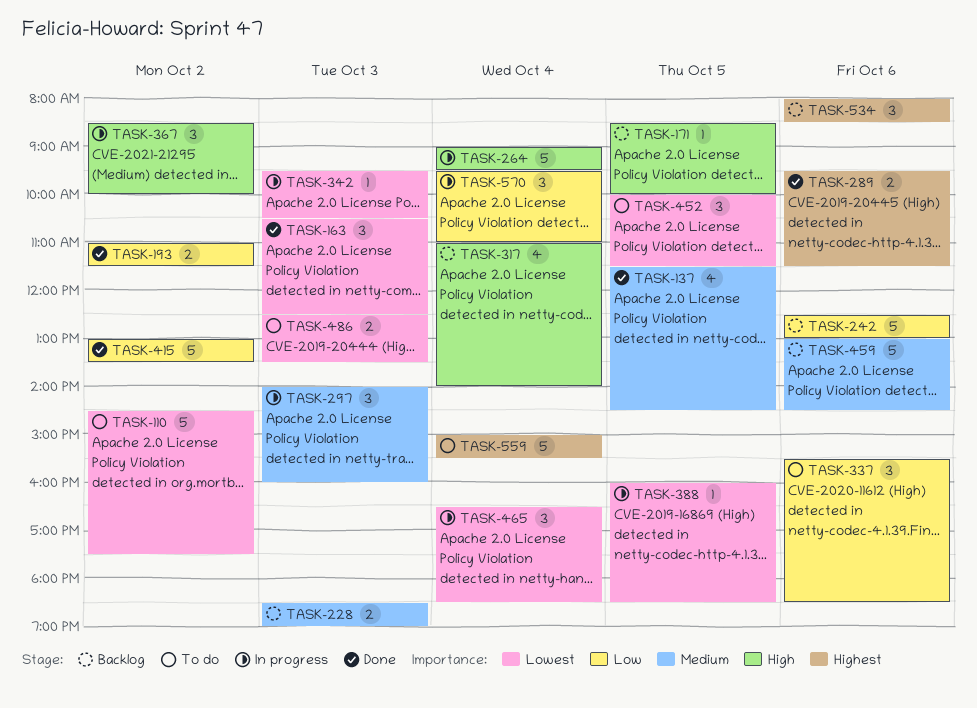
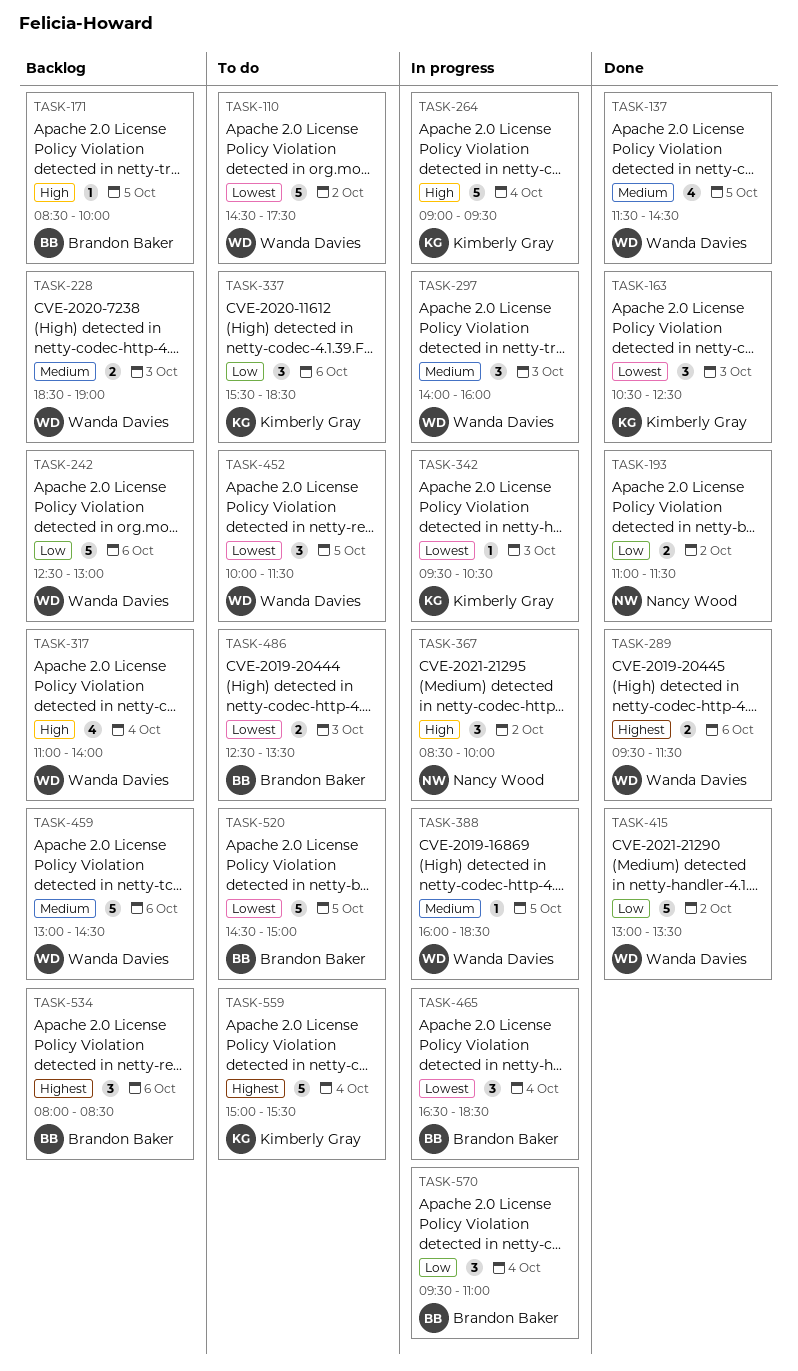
TASK-388, priority: Lowest -> Medium
TASK-520: none -> present

